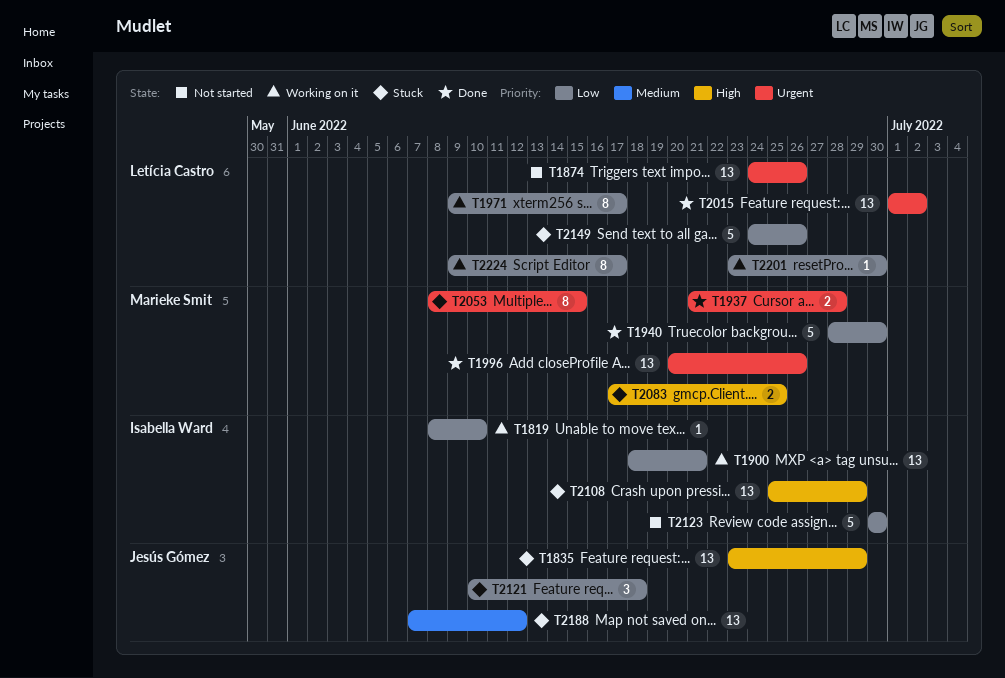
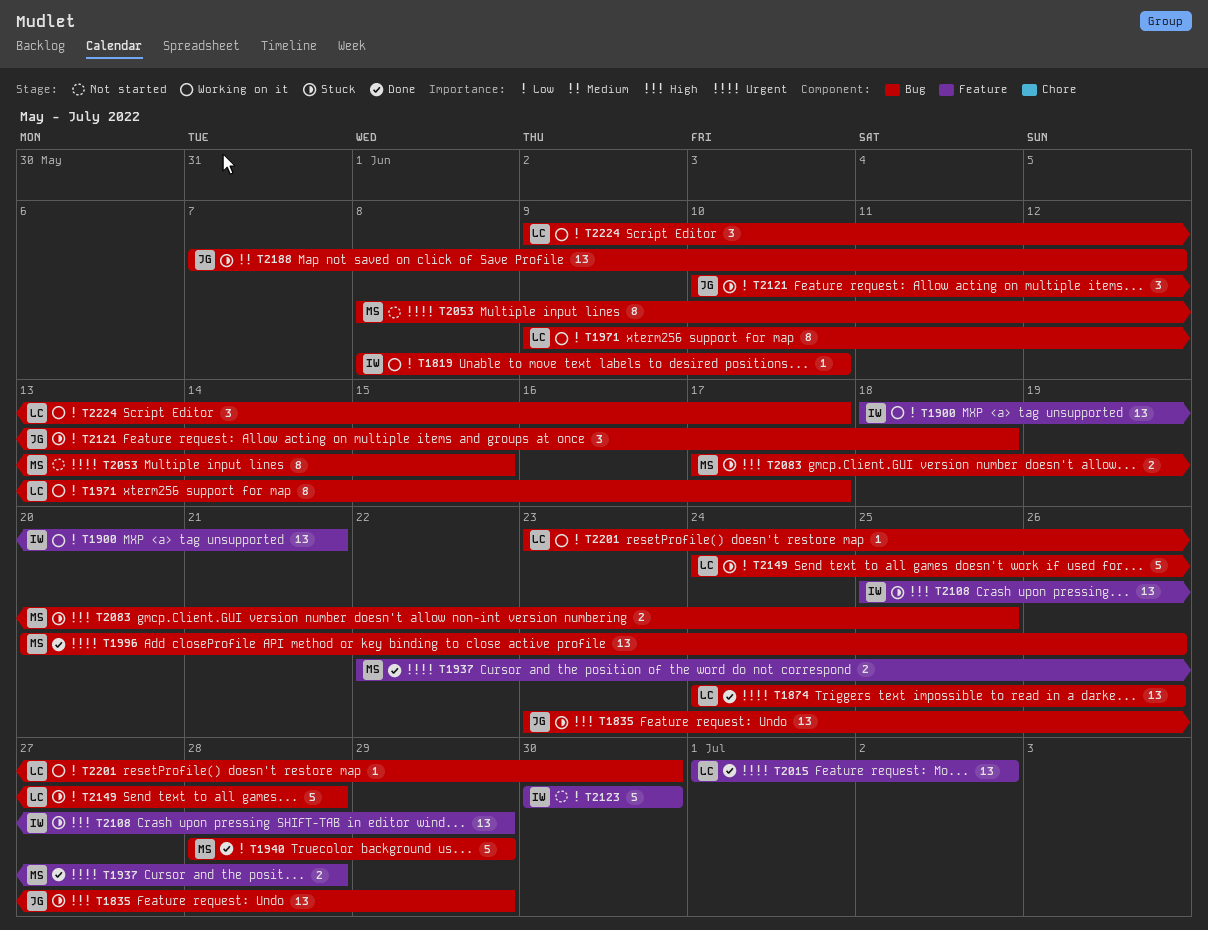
T1874, status: Not started -> Done
T1937, start: Jun 21 -> Jun 22
T1940, due: Jun 30 -> Jun 29
T2053, status: Stuck -> Not started
T2149, due: Jun 26 -> Jun 28
T2224, estimate: 8 -> 3

